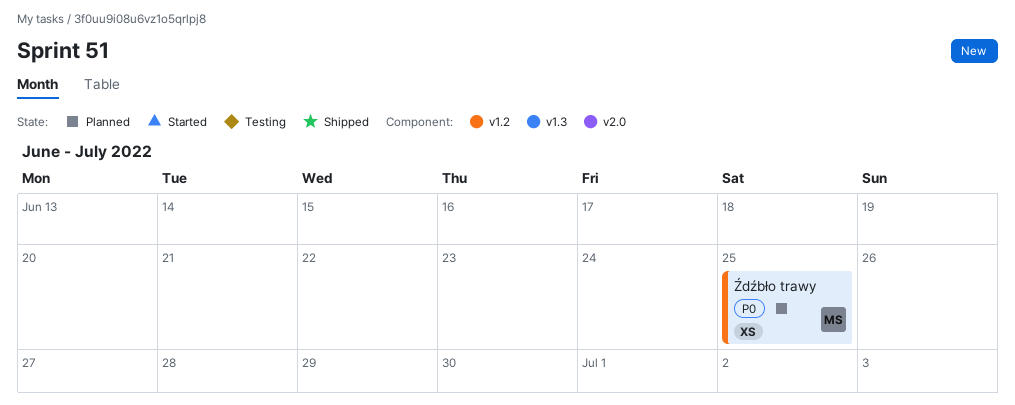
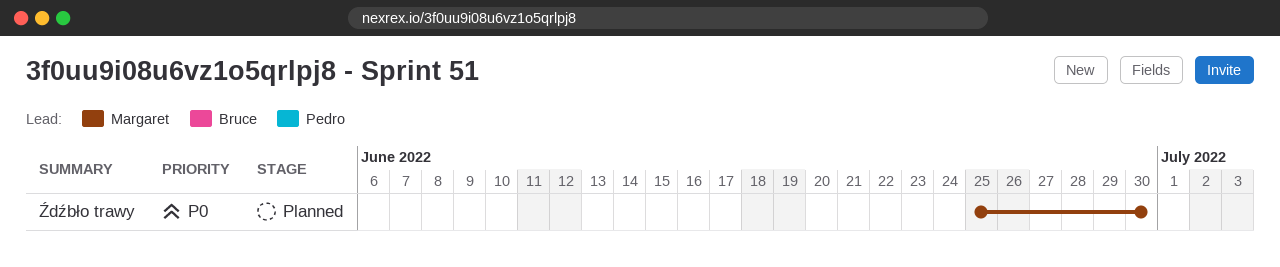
Źdźbło trawy, due: Jun 25 -> Jun 30

